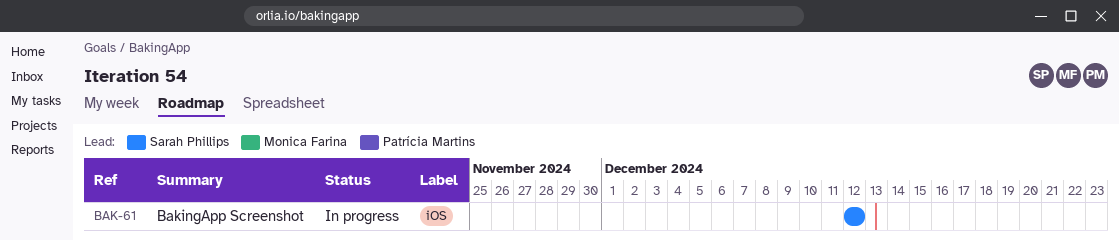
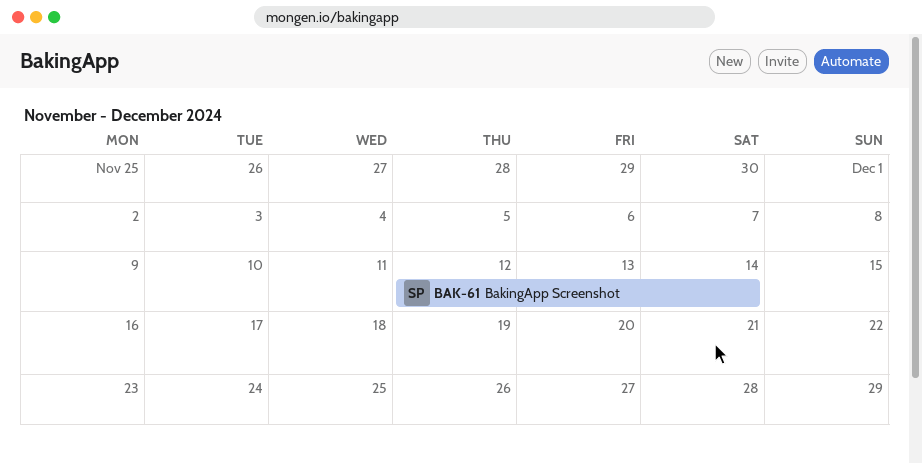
BAK-61, due: Dec 12 -> Dec 14

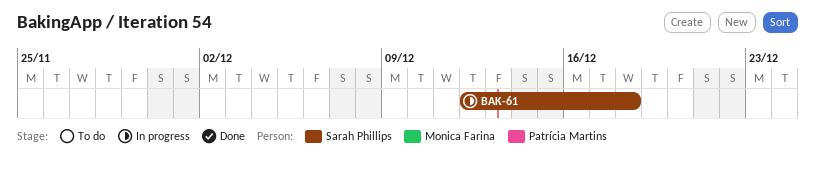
BAK-61, due: Dec 14 -> Dec 18

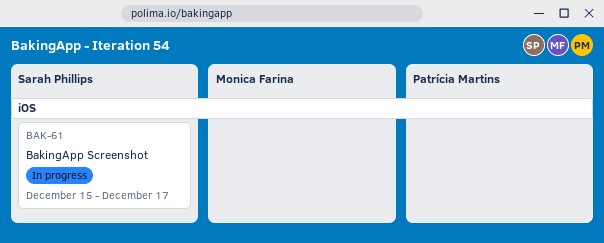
BAK-61, start: Dec 12 -> Dec 15
BAK-61, due: Dec 18 -> Dec 17

